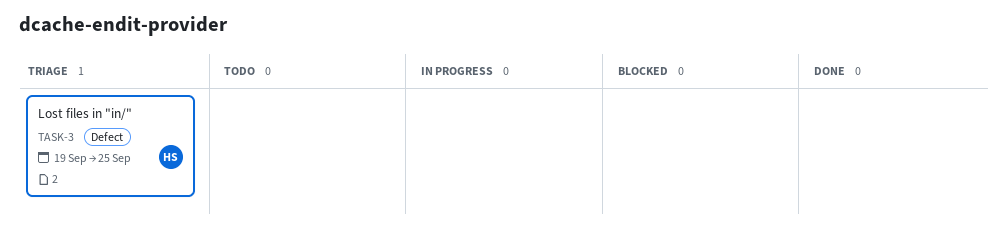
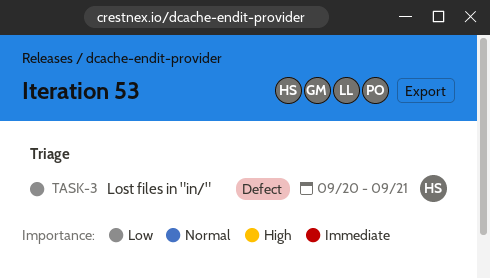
TASK-3, start: Sep 19 -> Sep 20
TASK-3, due: Sep 25 -> Sep 21

